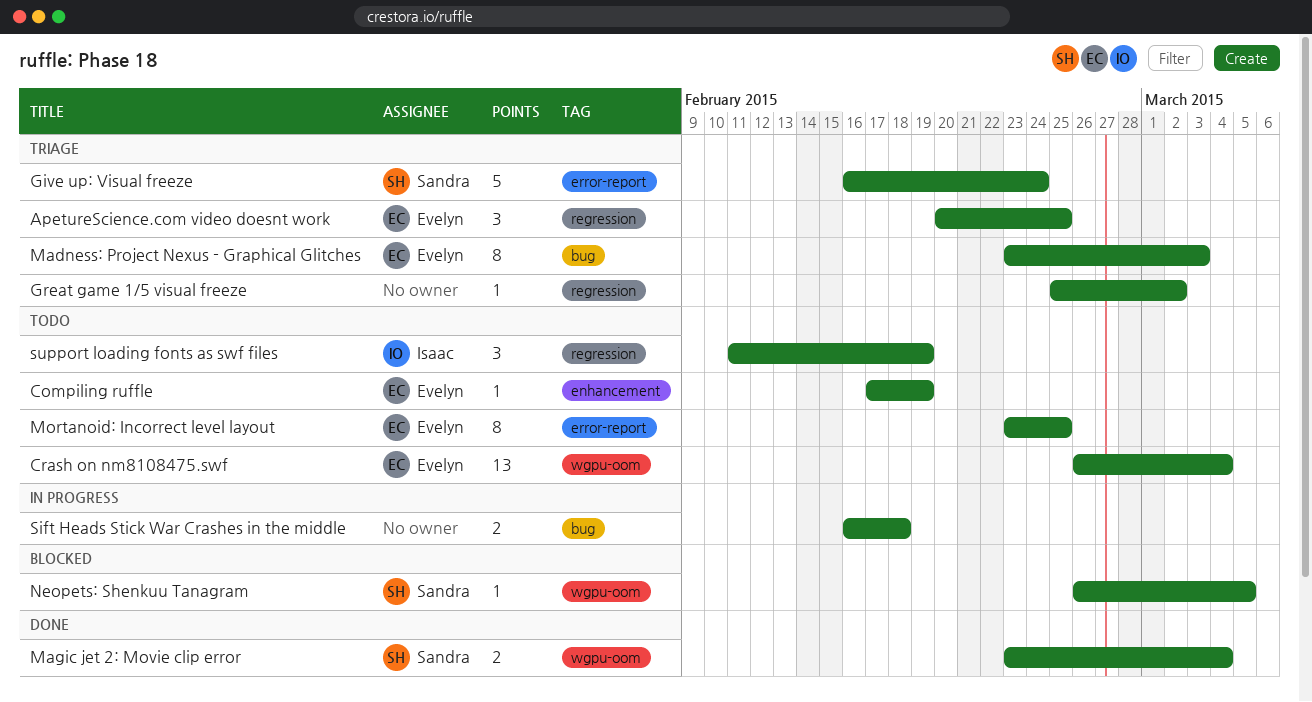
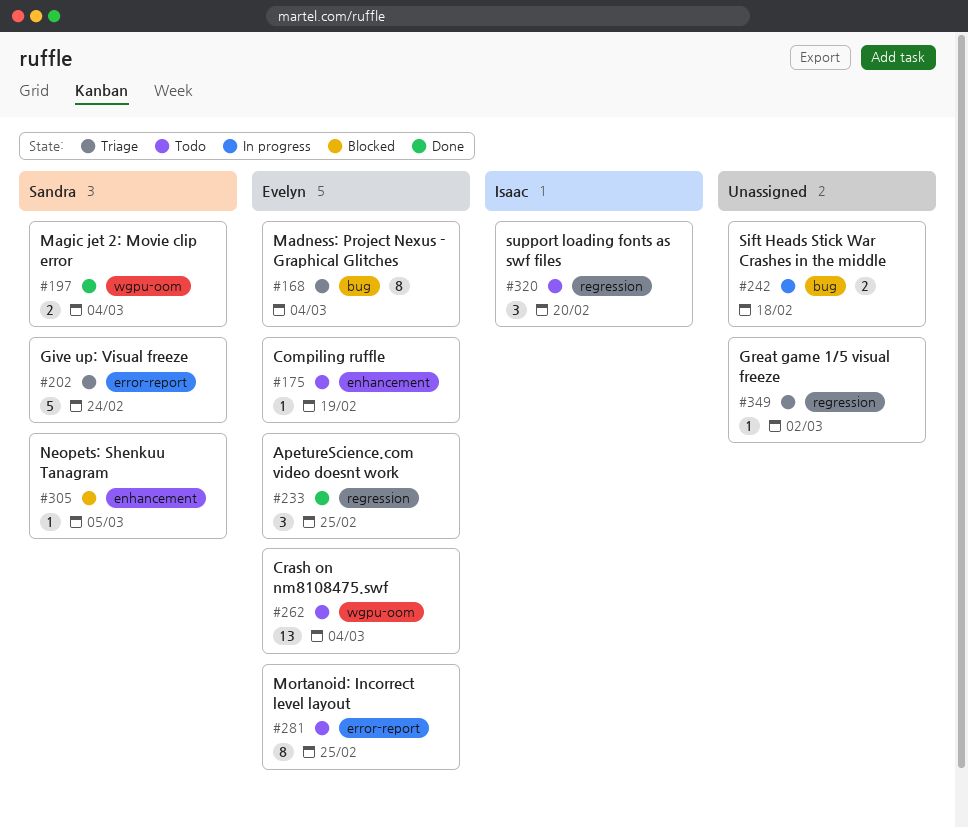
ApetureScience.com video doesnt work, status: Triage -> Done
Madness: Project Nexus - Graphical Glitches, due: Mar 3 -> Mar 4
Neopets: Shenkuu Tanagram, label: wgpu-oom -> enhancement
support loading fonts as swf files, due: Feb 19 -> Feb 20

